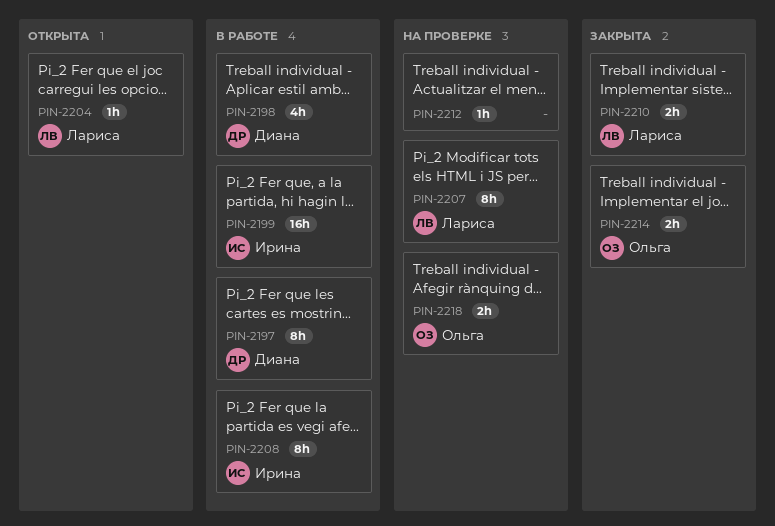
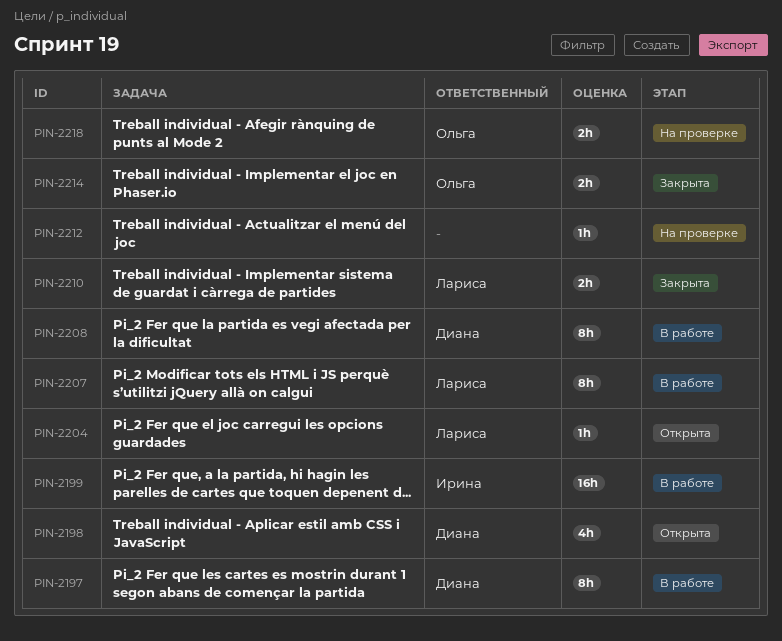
PIN-2198, status: В работе -> Открыта
PIN-2207, status: На проверке -> В работе
PIN-2208, owner: Ирина -> Диана

